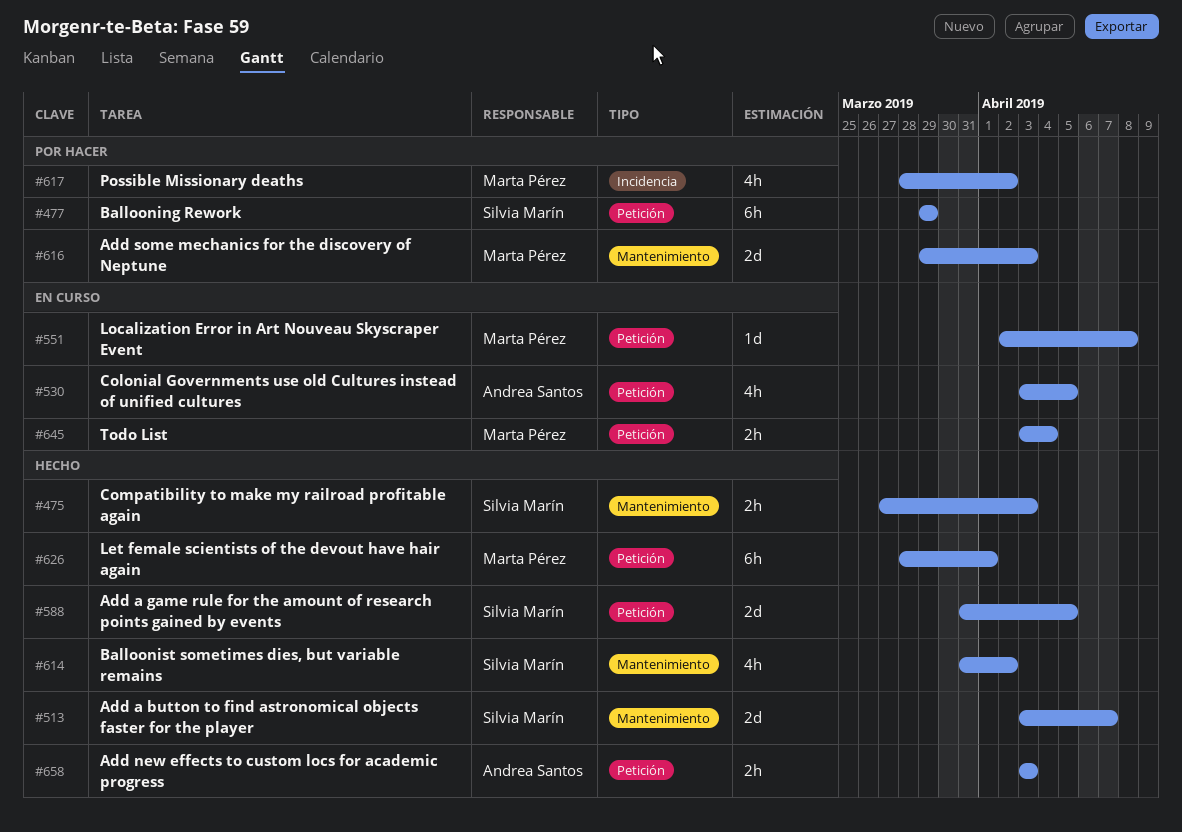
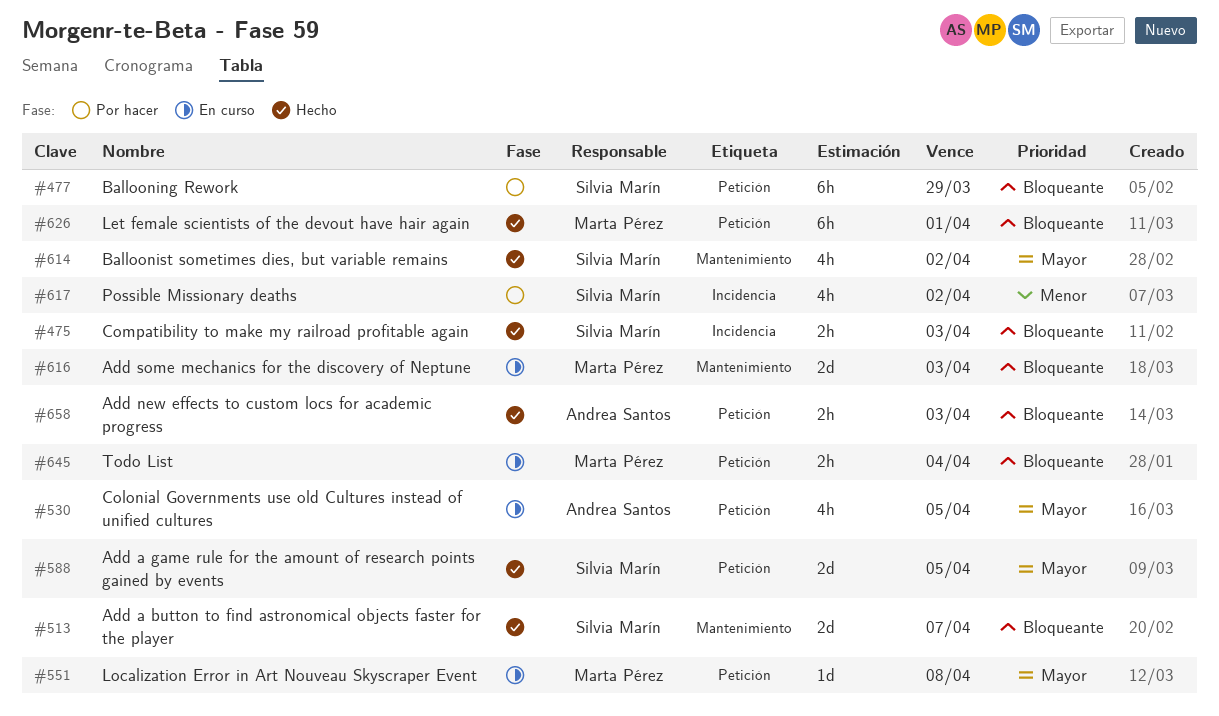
#475, label: Mantenimiento -> Incidencia
#616, status: Por hacer -> En curso
#617, owner: Marta Pérez -> Silvia Marín

